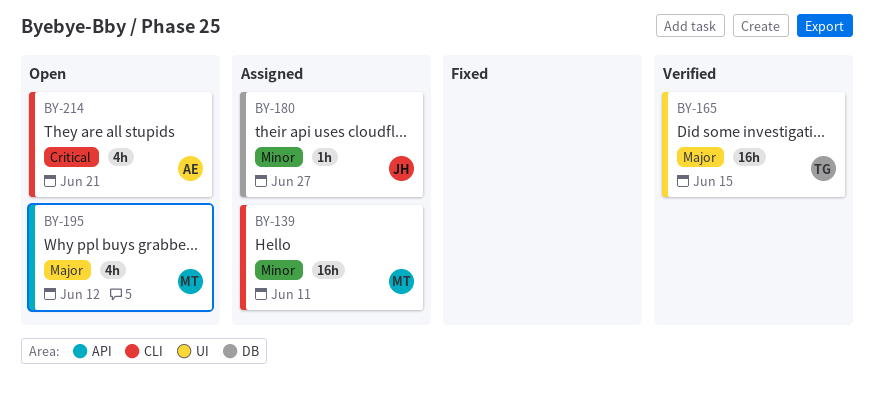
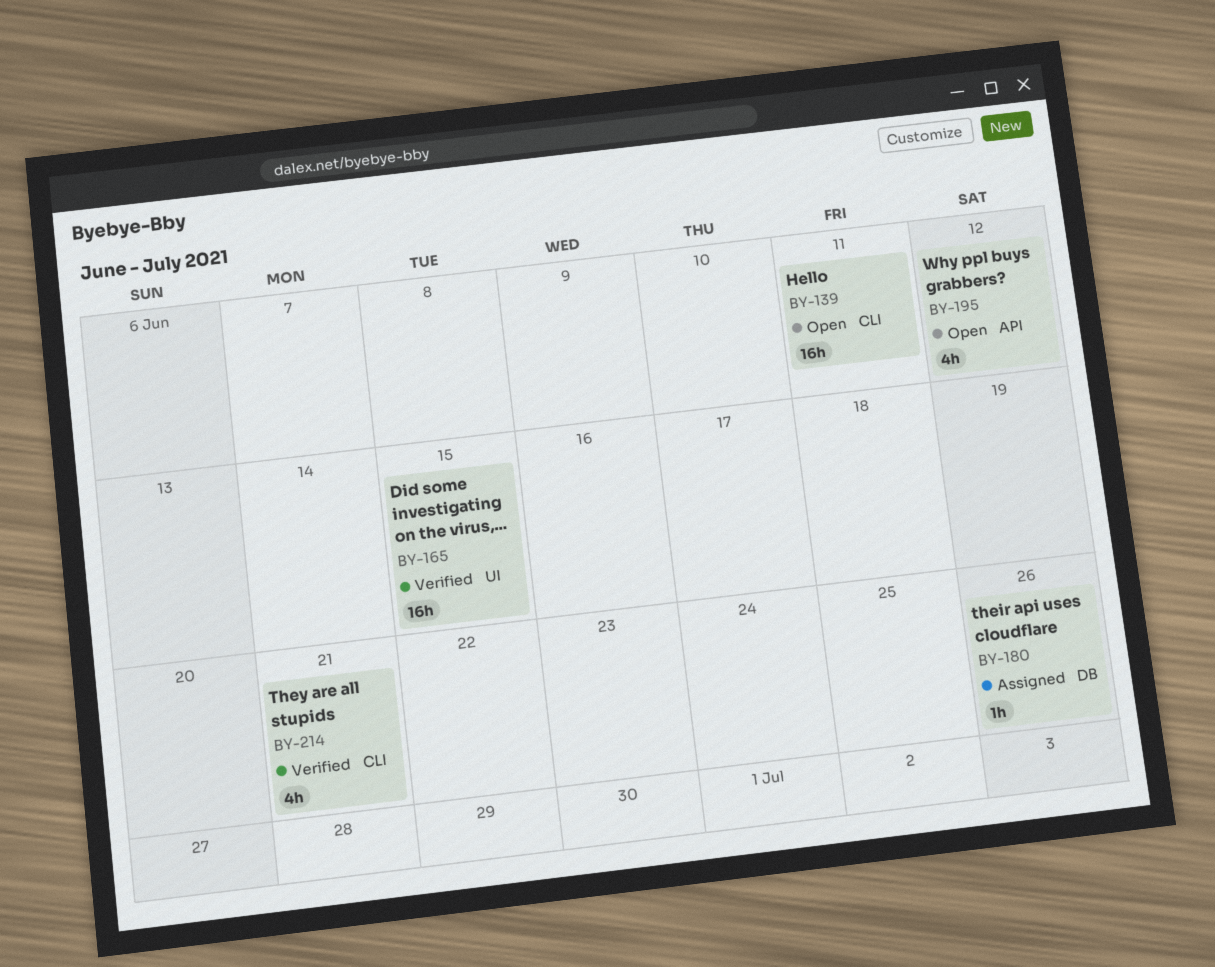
BY-139, status: Assigned -> Open
BY-180, due: Jun 27 -> Jun 26
BY-214, status: Open -> Verified

